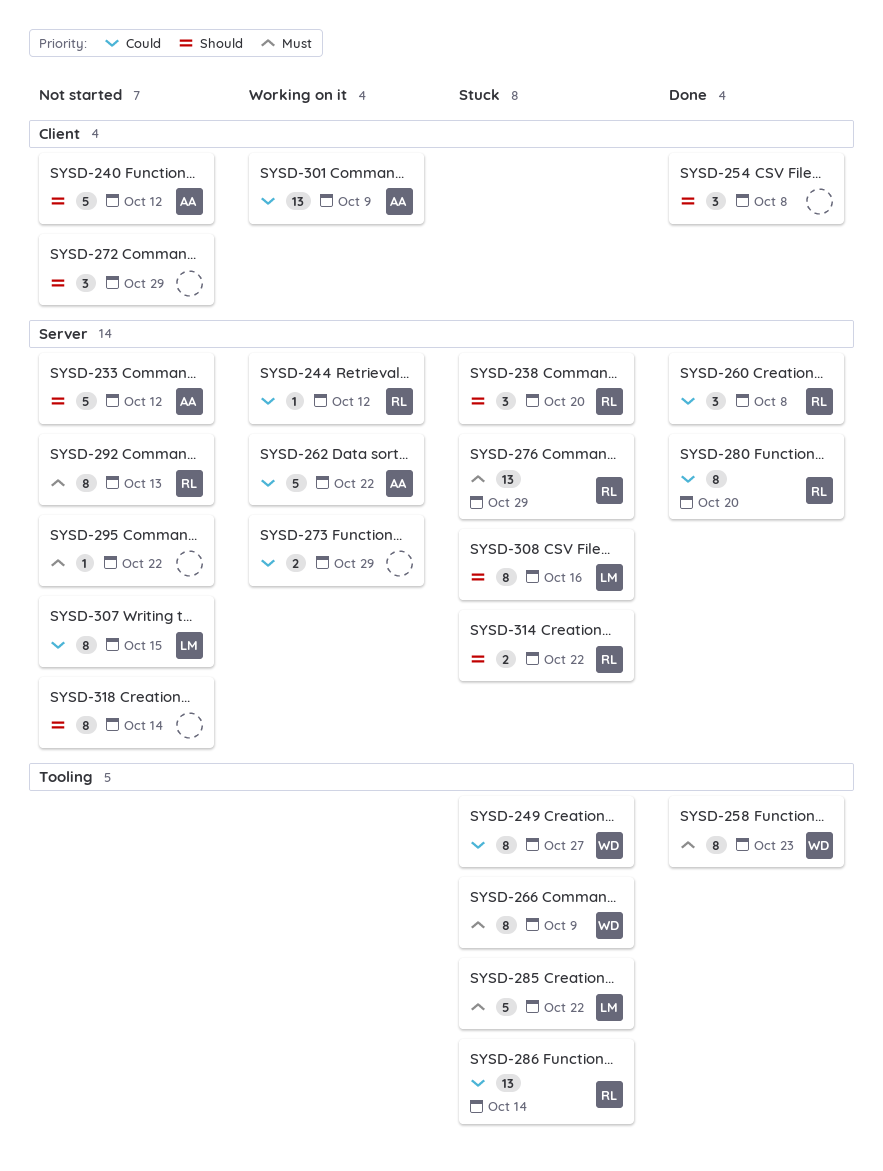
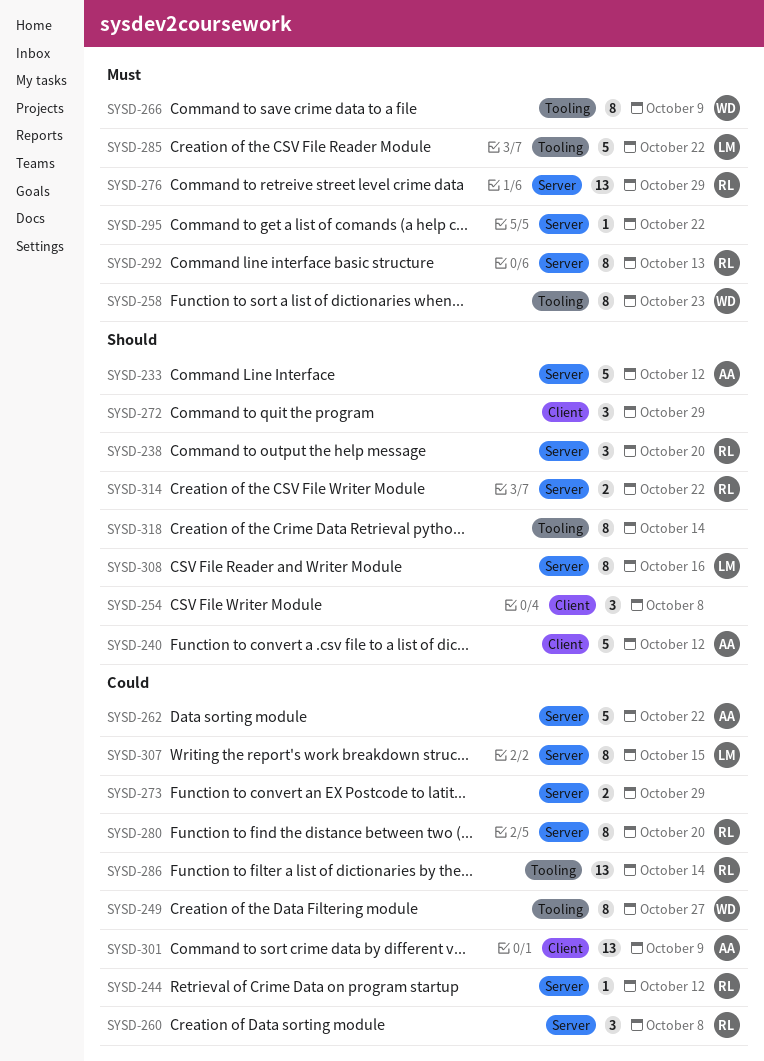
SYSD-318, label: Server -> Tooling

